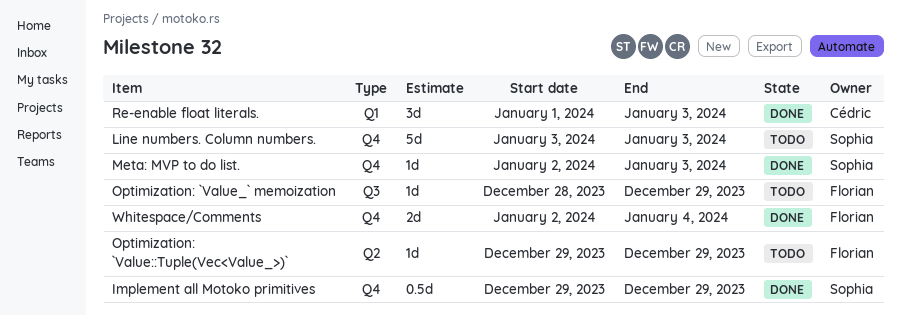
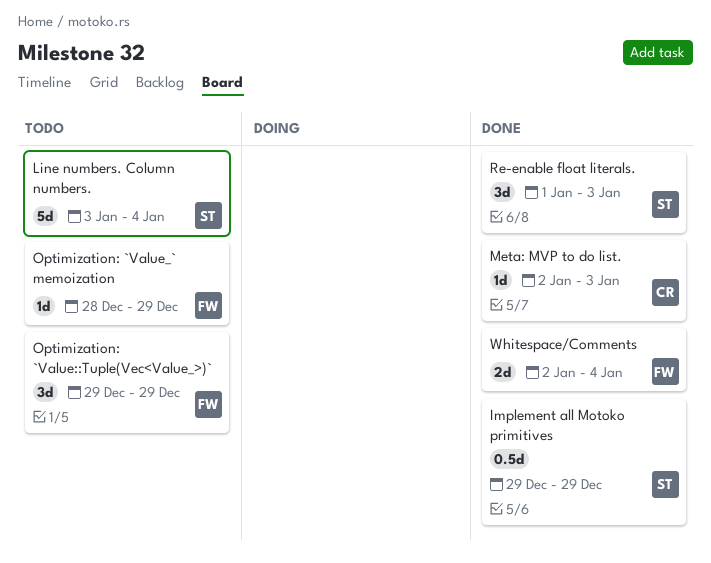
Line numbers. Column numbers., due: Jan 3 -> Jan 4
Meta: MVP to do list., owner: Sophia -> Cédric
Optimization: `Value::Tuple(Vec<Value_>)`, estimate: 1d -> 3d
Re-enable float literals., owner: Cédric -> Sophia

